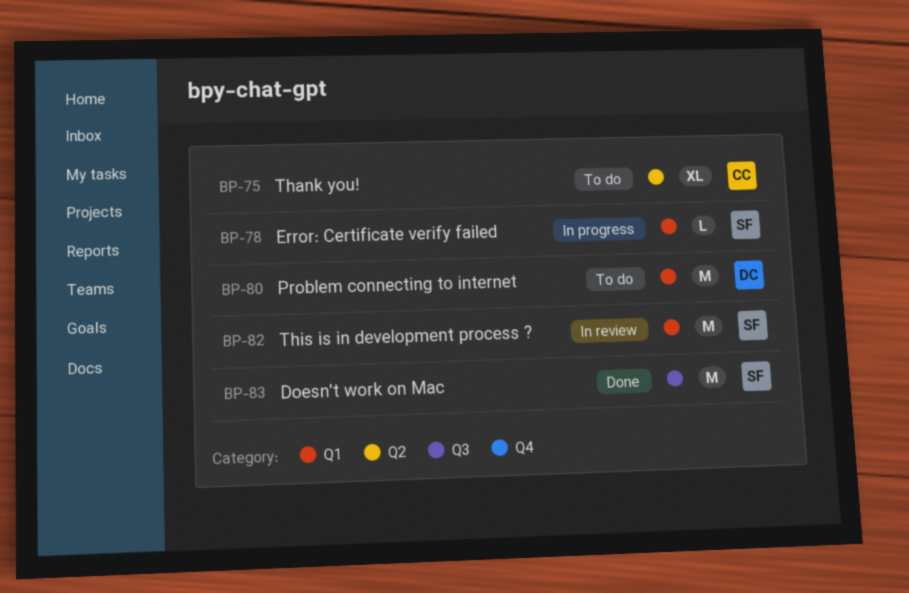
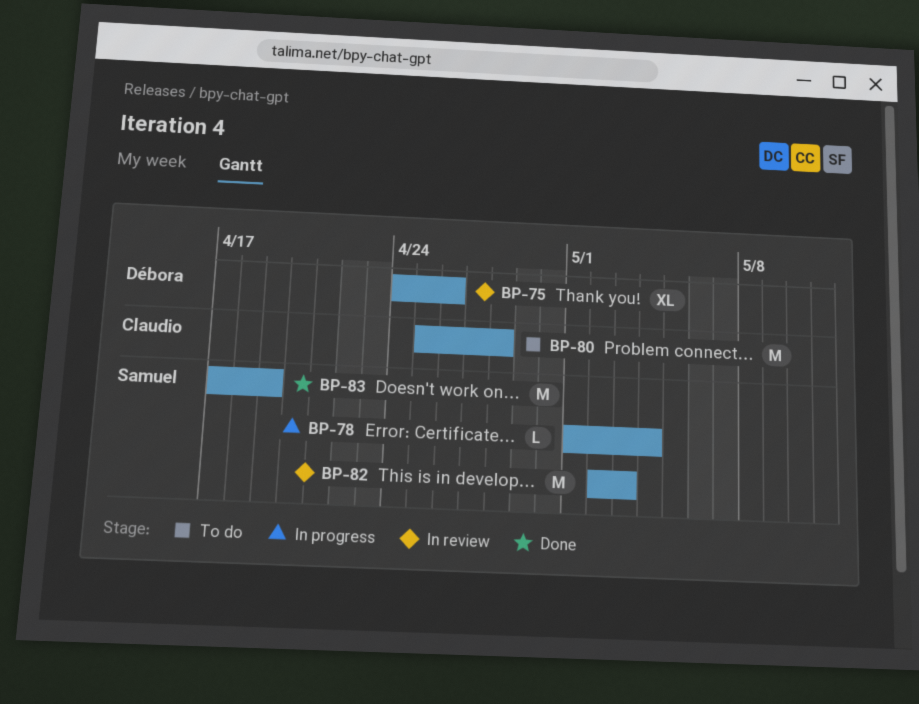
BP-75, status: To do -> In review
BP-75, owner: Claudio -> Débora
BP-80, owner: Débora -> Claudio

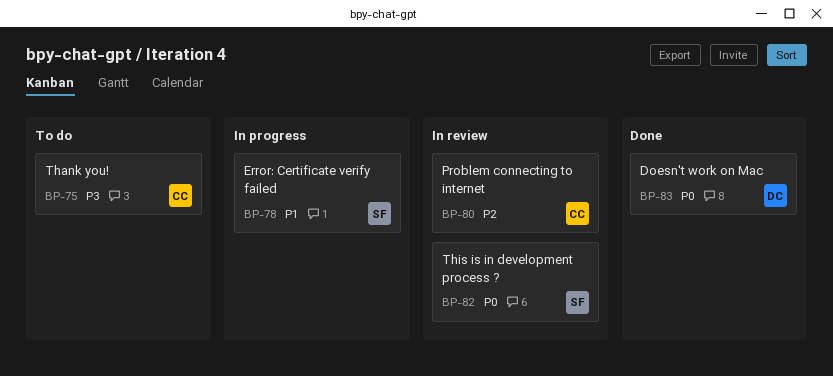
BP-75, status: In review -> To do
BP-75, owner: Débora -> Claudio
BP-80, status: To do -> In review
BP-83, owner: Samuel -> Débora

